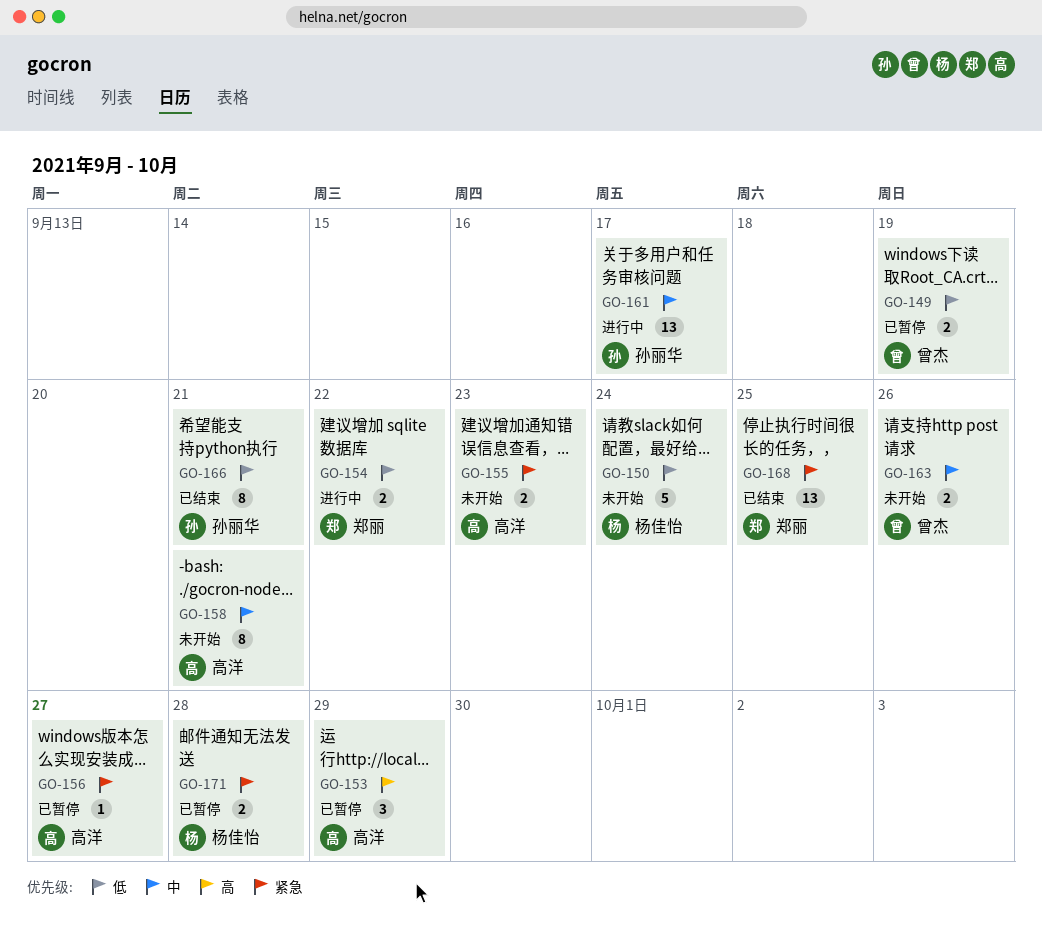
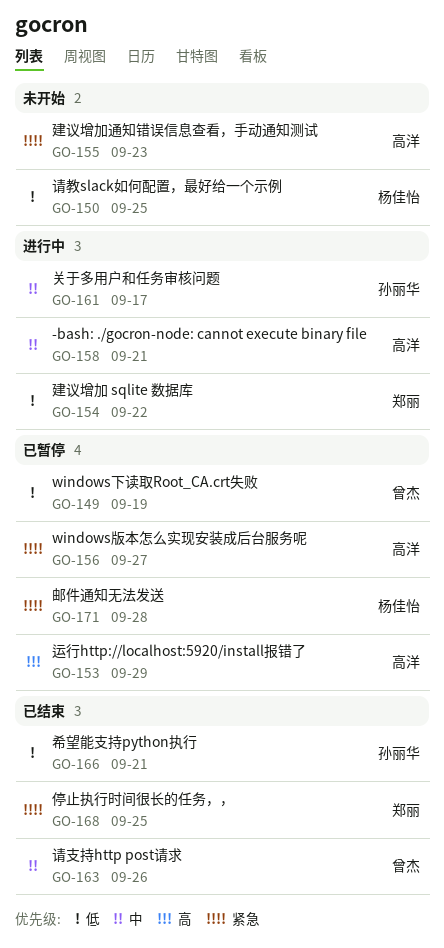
GO-150, due: Sep 24 -> Sep 25
GO-158, status: 未开始 -> 进行中
GO-163, status: 未开始 -> 已结束

